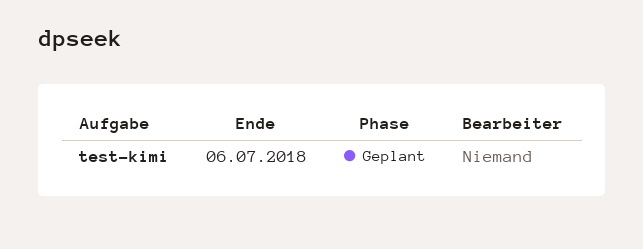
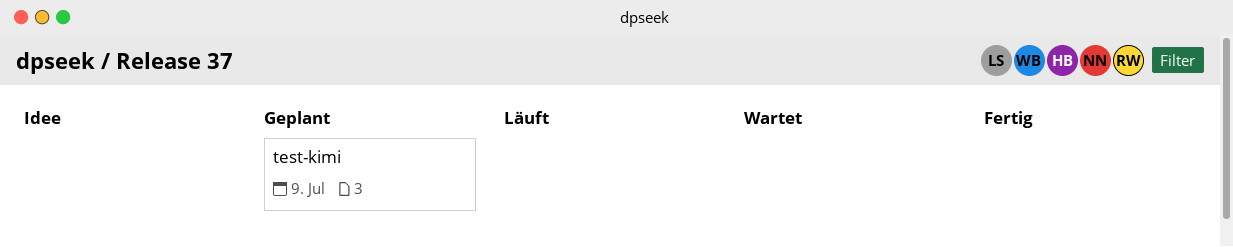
test-kimi, due: Jul 6 -> Jul 9

